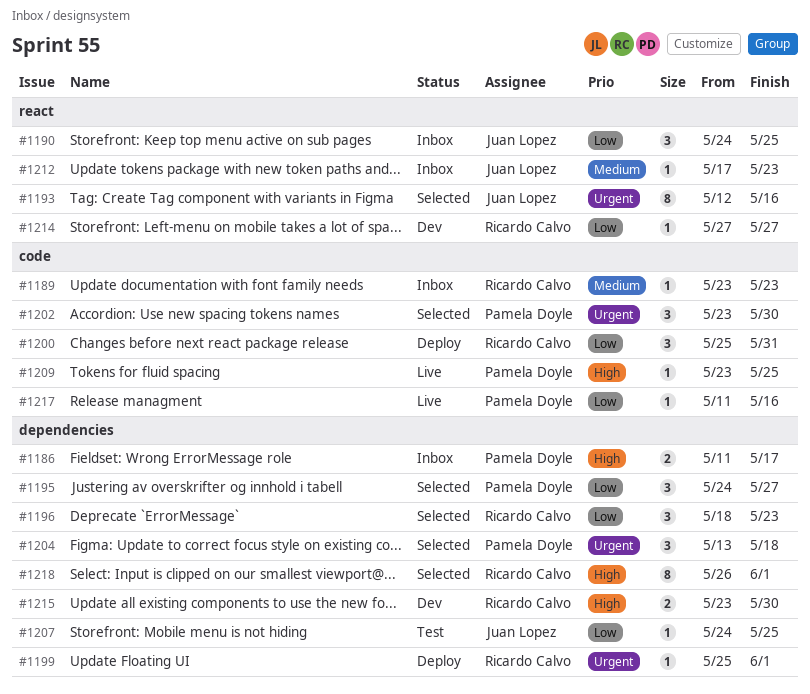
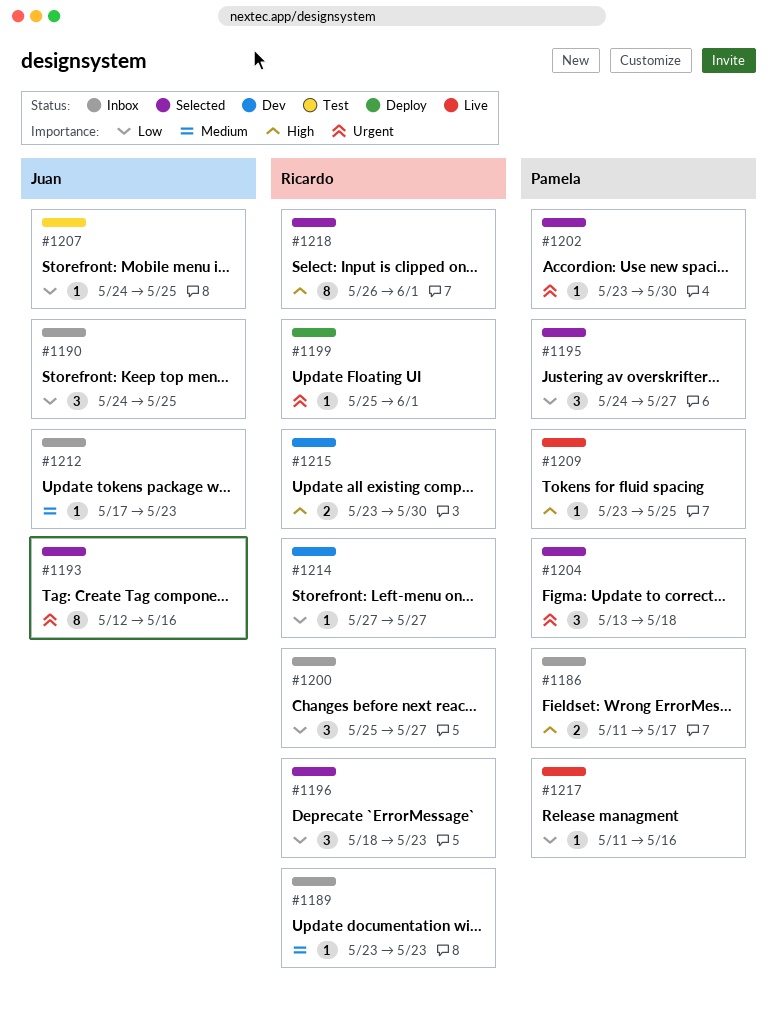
#1200, status: Deploy -> Inbox
#1200, due: May 31 -> May 27
#1202, estimate: 3 -> 1

